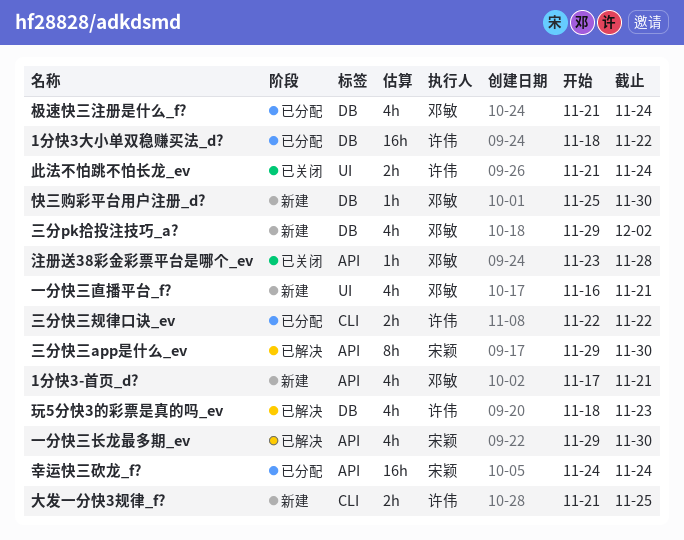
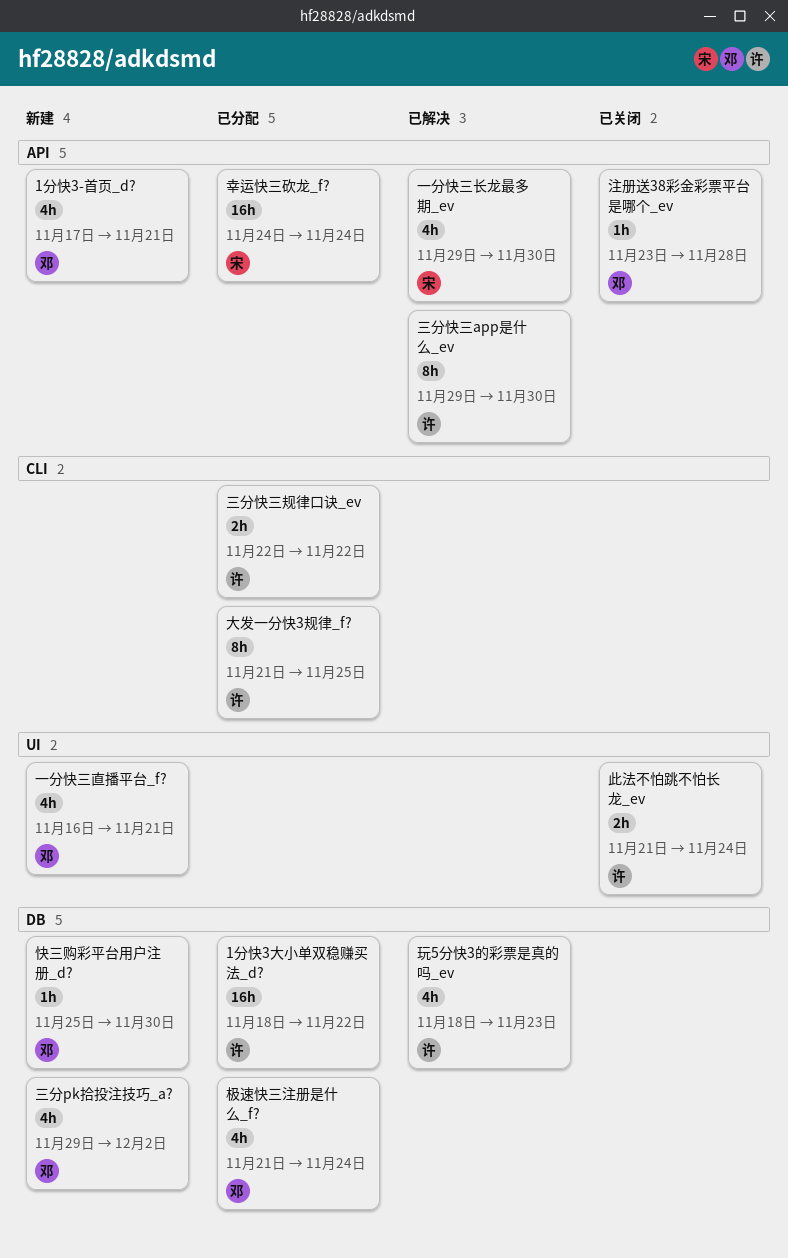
三分快三app是什么_ev, owner: 宋颖 -> 许伟
大发一分快3规律_f?, status: 新建 -> 已分配
大发一分快3规律_f?, estimate: 2h -> 8h

